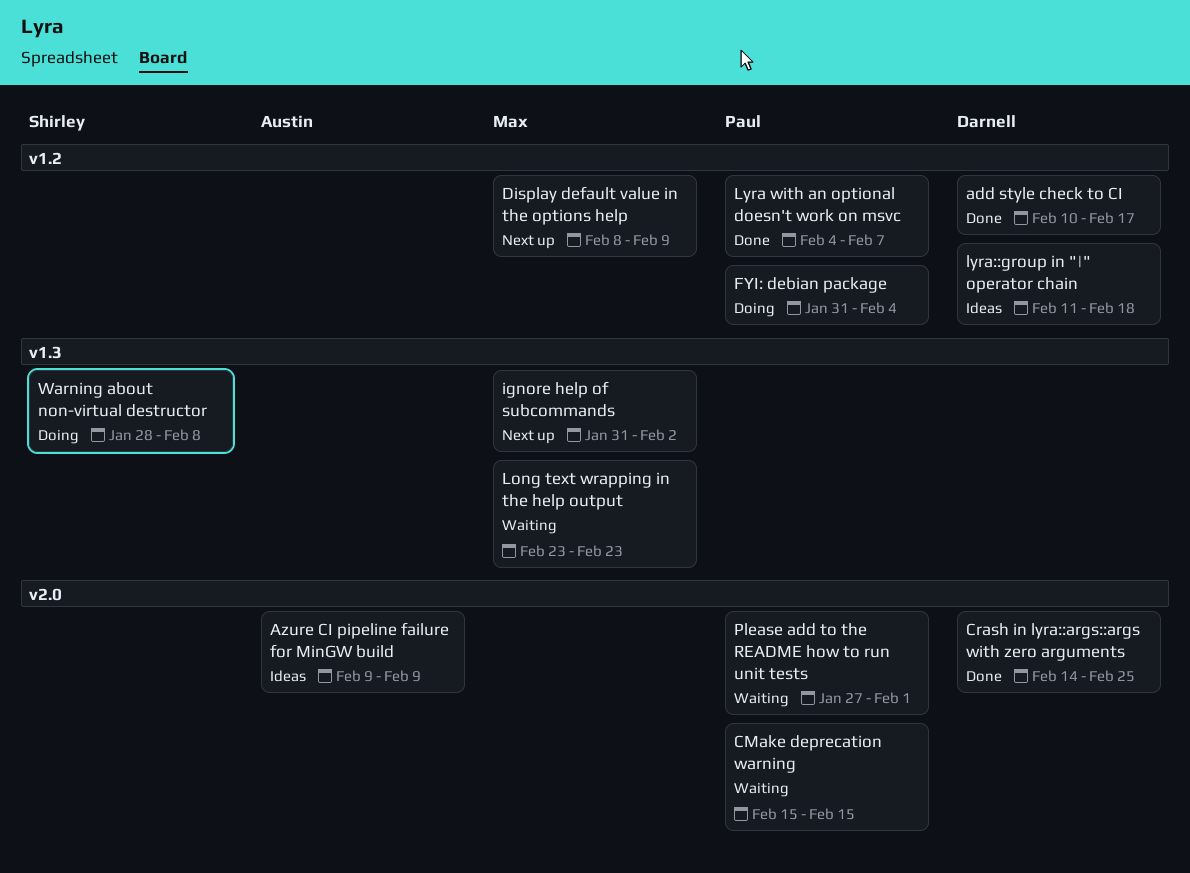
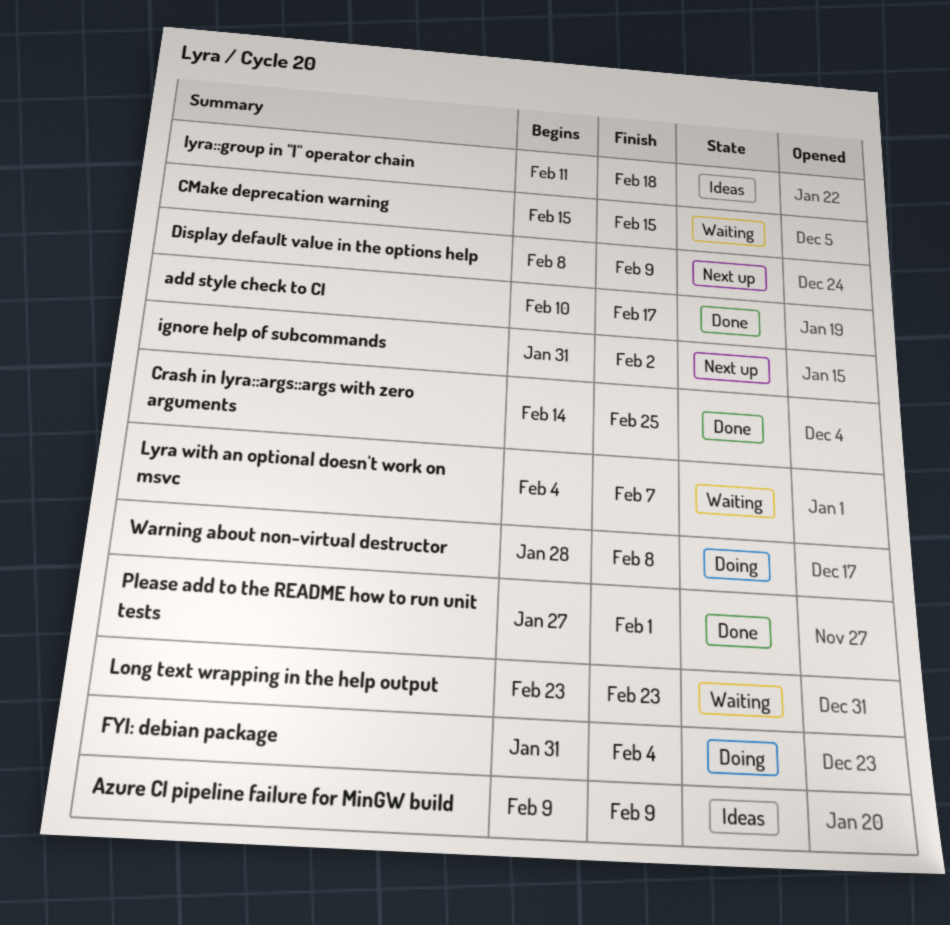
Lyra with an optional doesn't work on msvc, status: Done -> Waiting
Please add to the README how to run unit tests, status: Waiting -> Done

